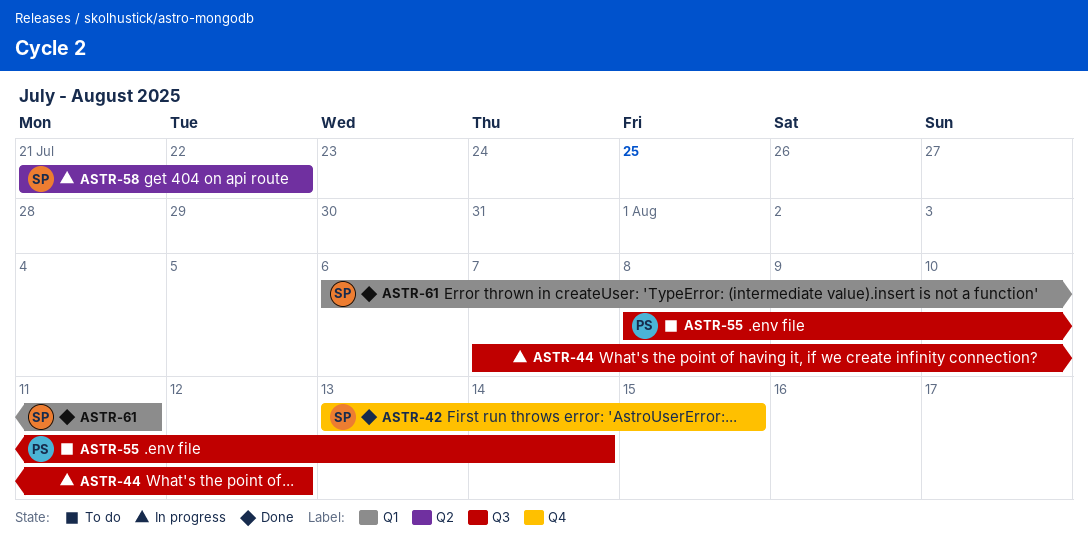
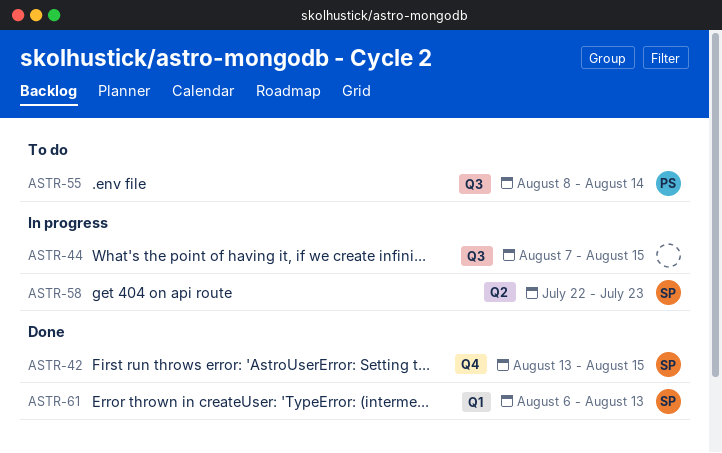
ASTR-44, due: Aug 12 -> Aug 15
ASTR-58, start: Jul 21 -> Jul 22
ASTR-58, due: Jul 22 -> Jul 23
ASTR-61, due: Aug 11 -> Aug 13

